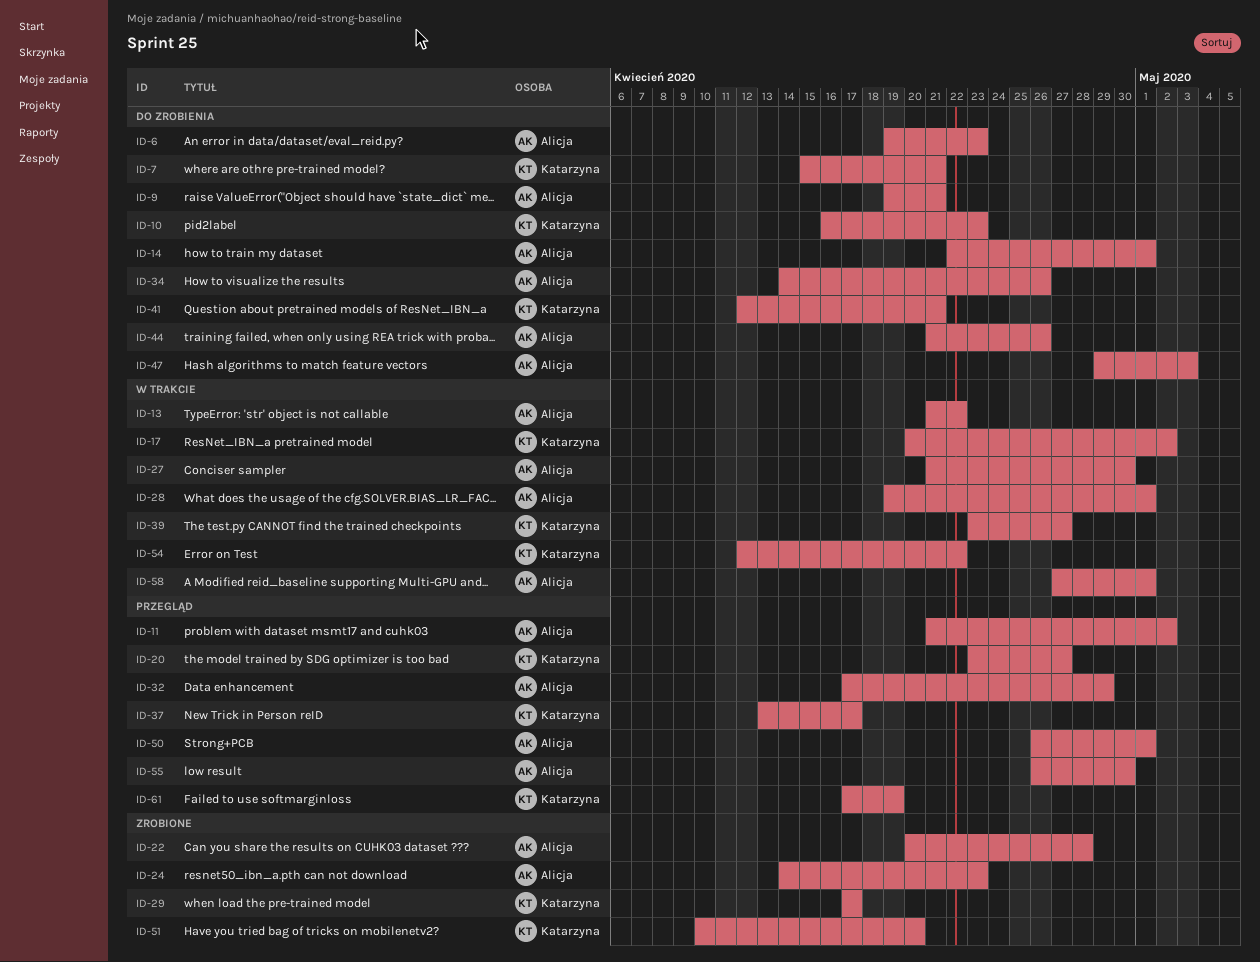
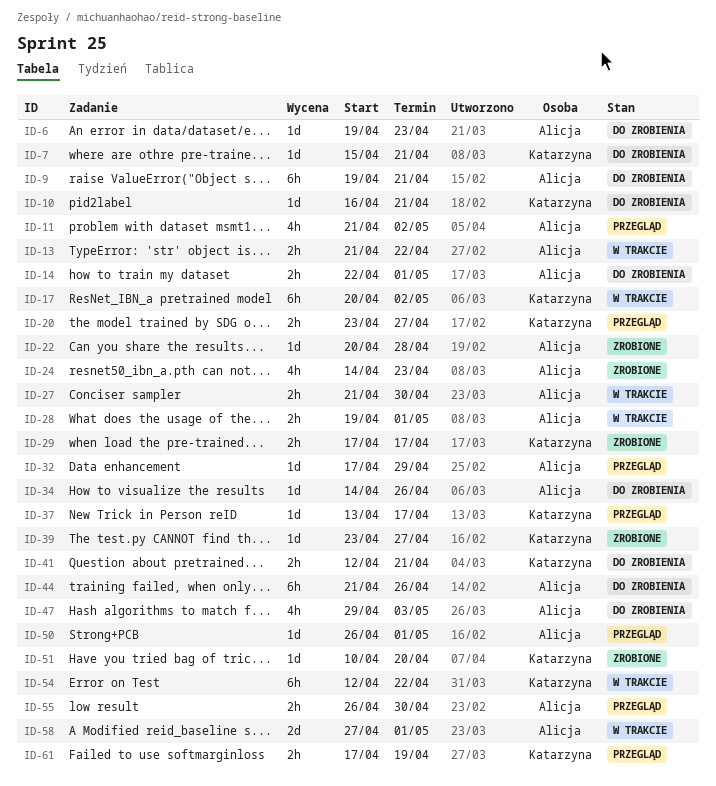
ID-10, due: Apr 23 -> Apr 21
ID-39, status: W trakcie -> Zrobione

